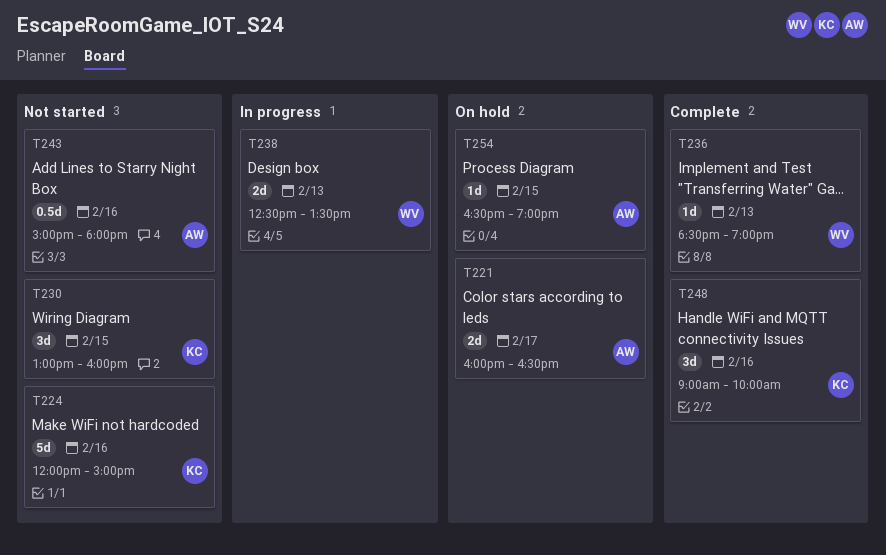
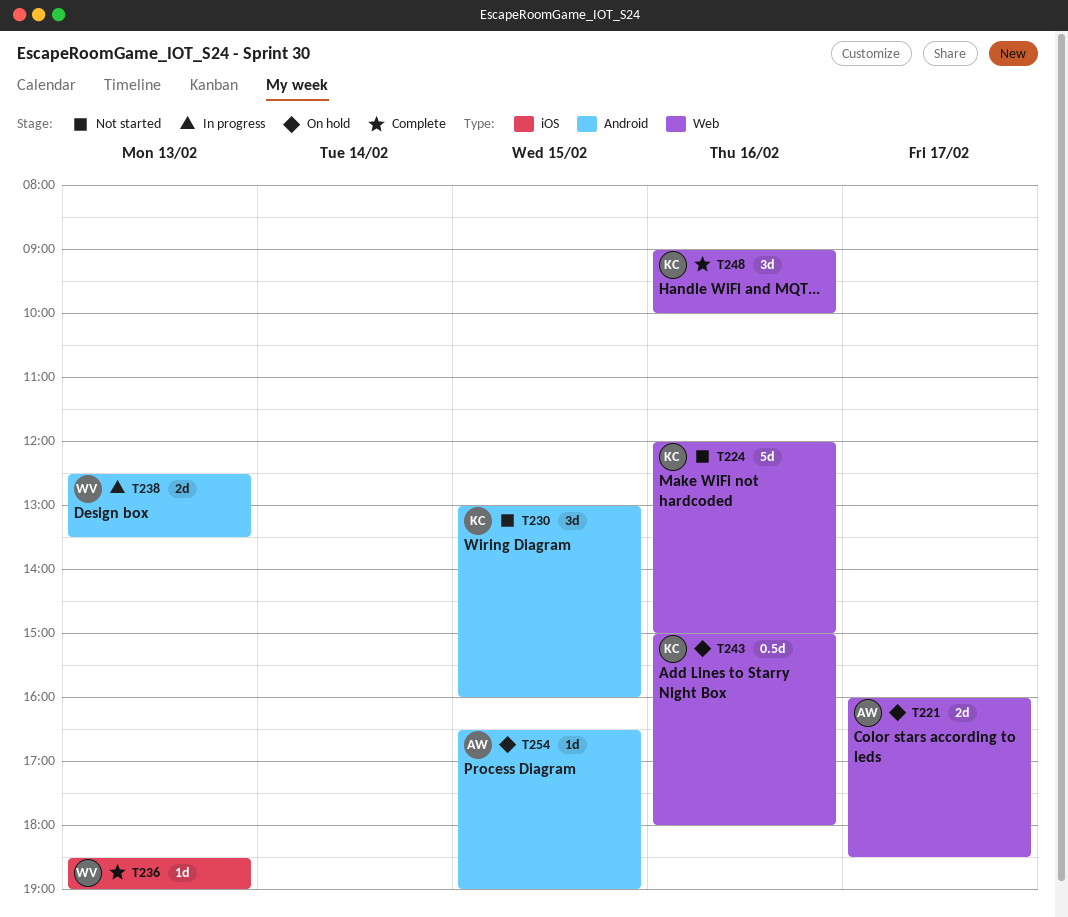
T221, ends: 16:30 -> 18:30
T243, status: Not started -> On hold
T243, owner: AW -> KC

